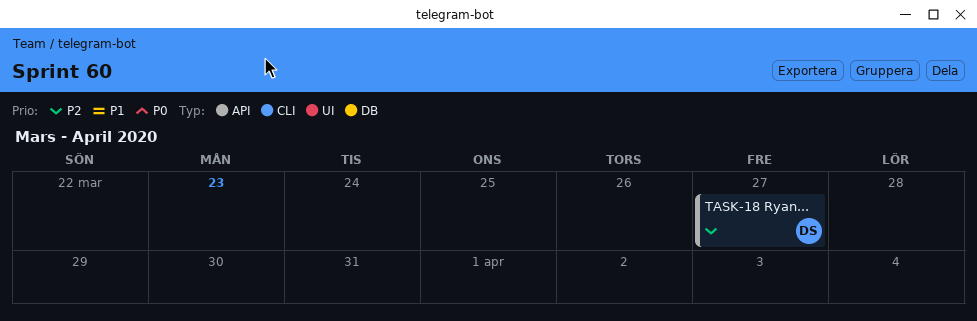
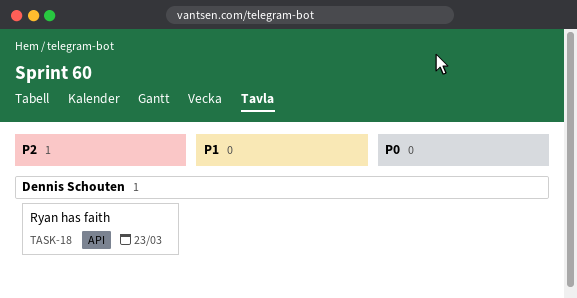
TASK-18, due: Mar 27 -> Mar 23

